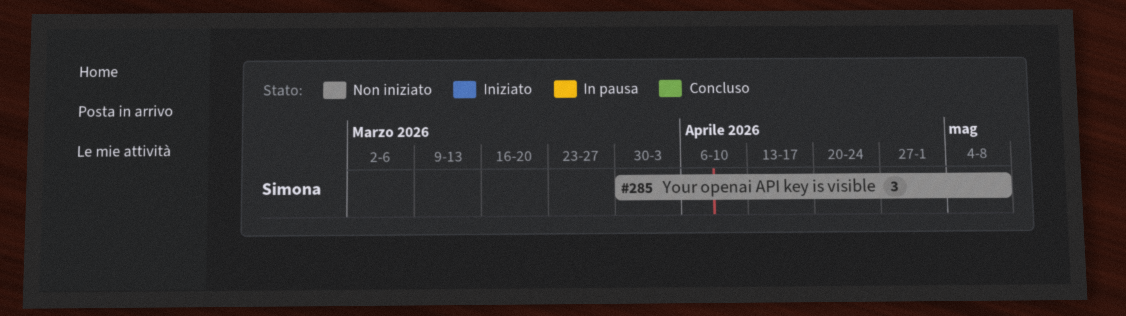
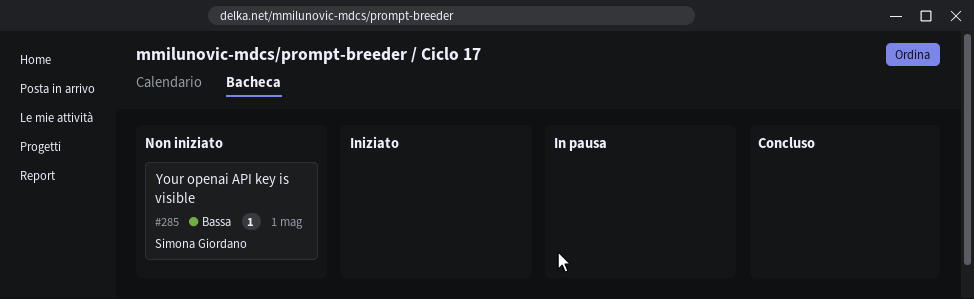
#285, estimate: 3 -> 1
#285, due: May 8 -> May 1

